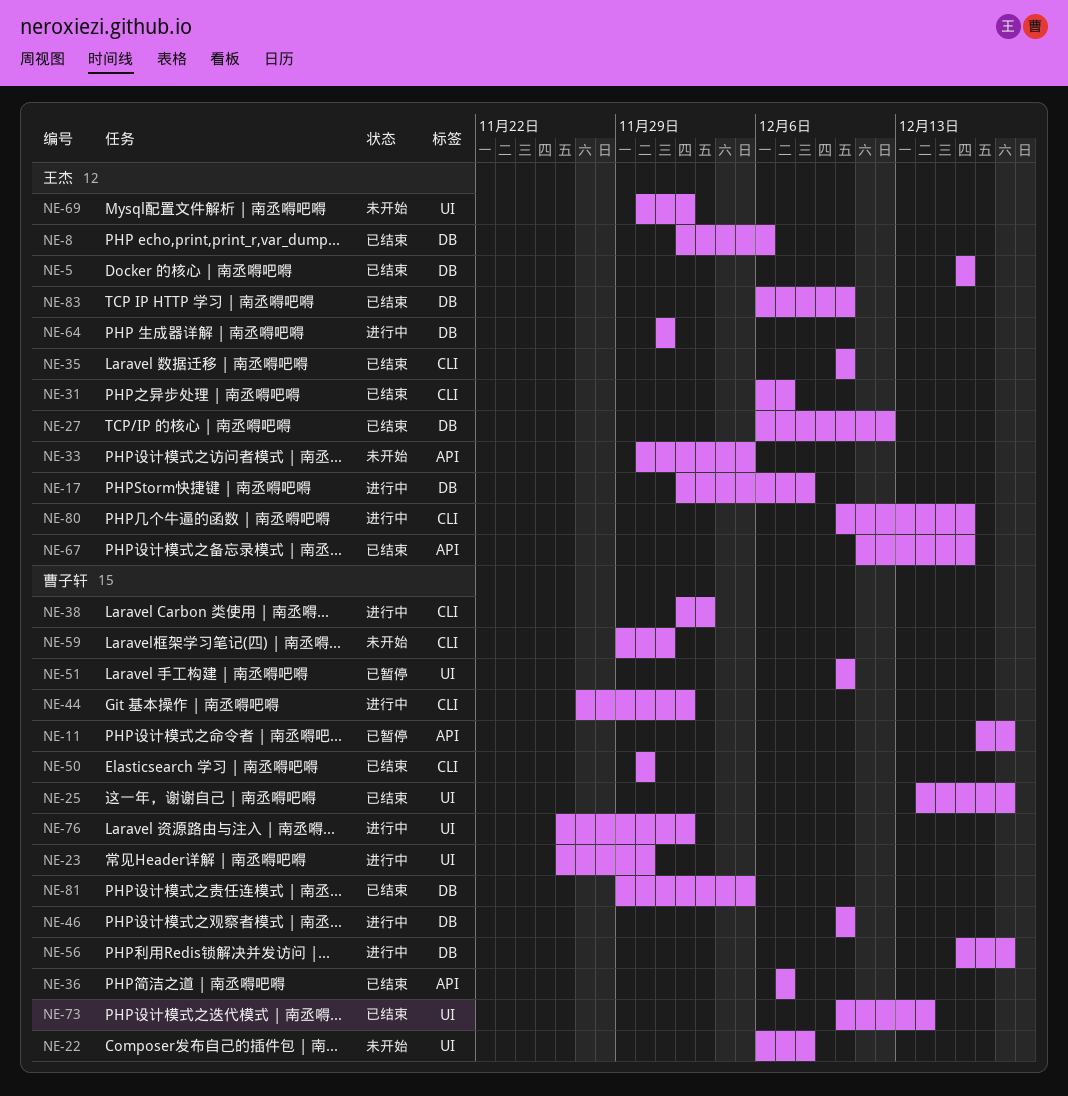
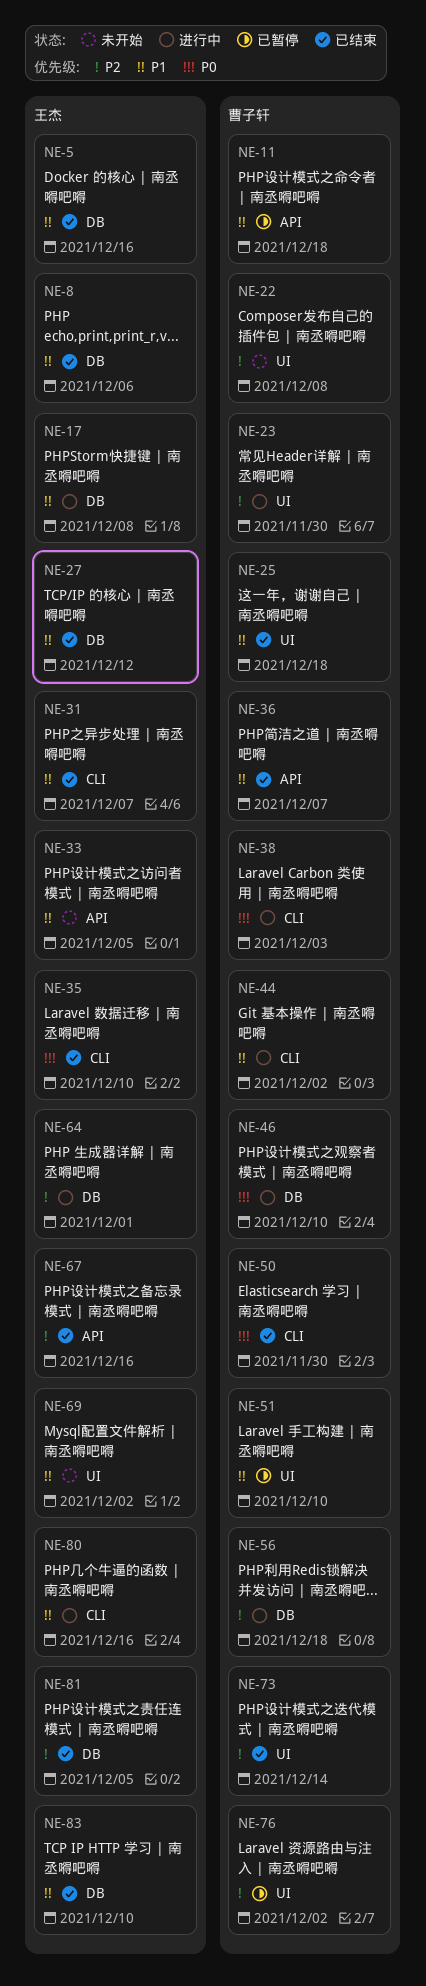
NE-59: present -> none
NE-76, status: 进行中 -> 已暂停
NE-81, owner: 曹子轩 -> 王杰

